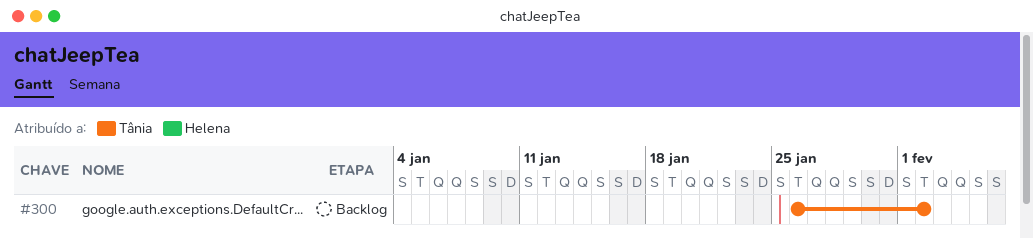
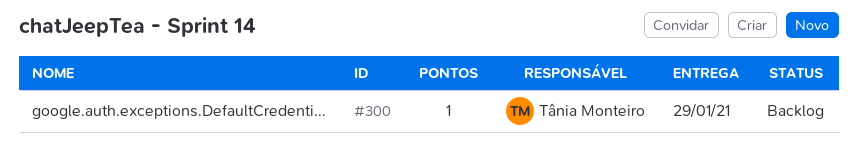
#300, due: Feb 2 -> Jan 29

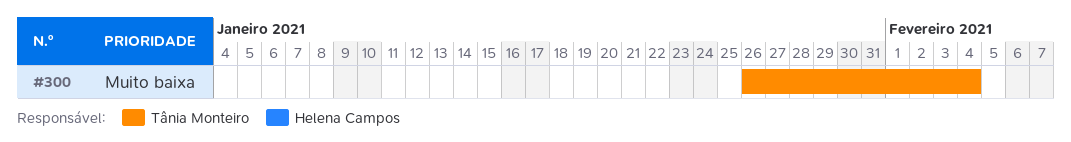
#300, due: Jan 29 -> Feb 4

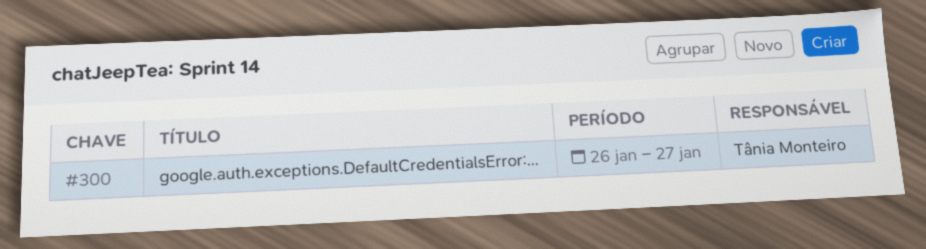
#300, due: Feb 4 -> Jan 27

